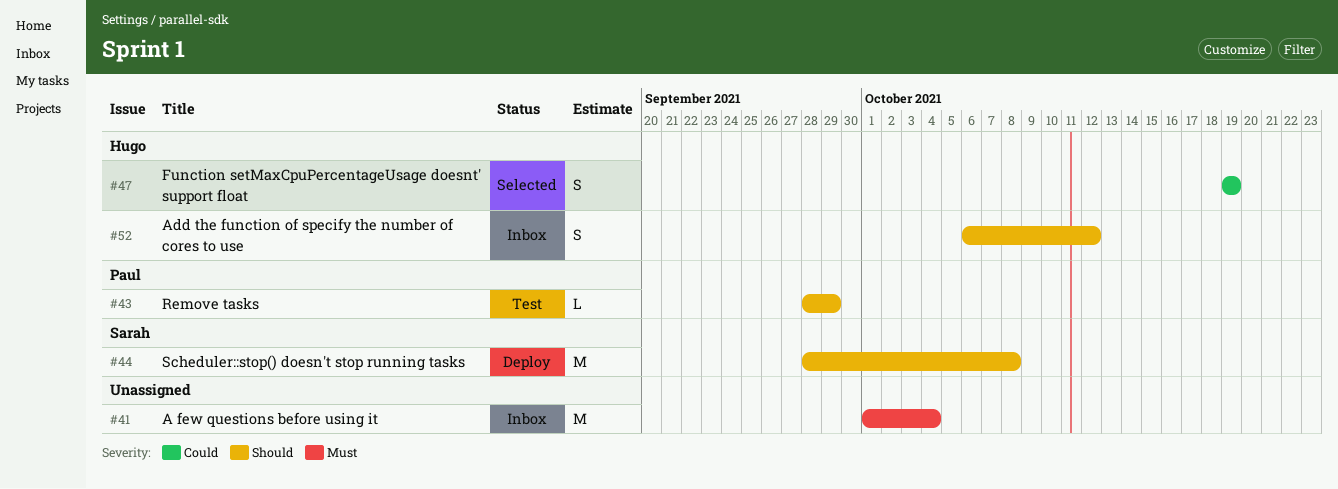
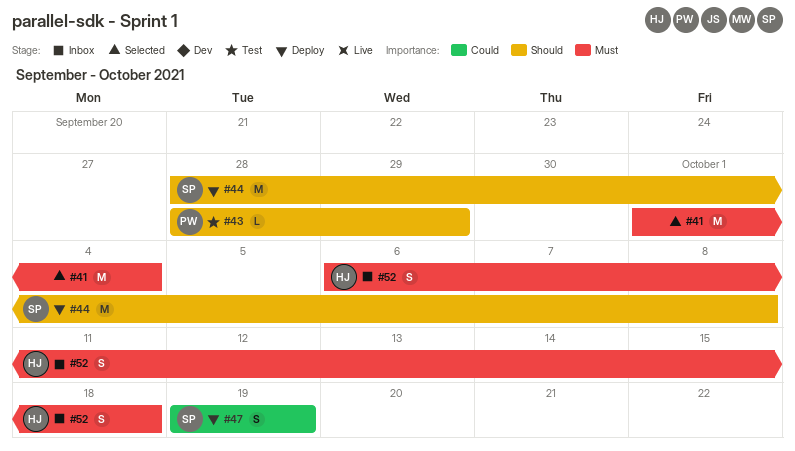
#41, status: Inbox -> Selected
#47, status: Selected -> Deploy
#47, owner: Hugo -> Sarah
#52, priority: Should -> Must
#52, due: Oct 12 -> Oct 18

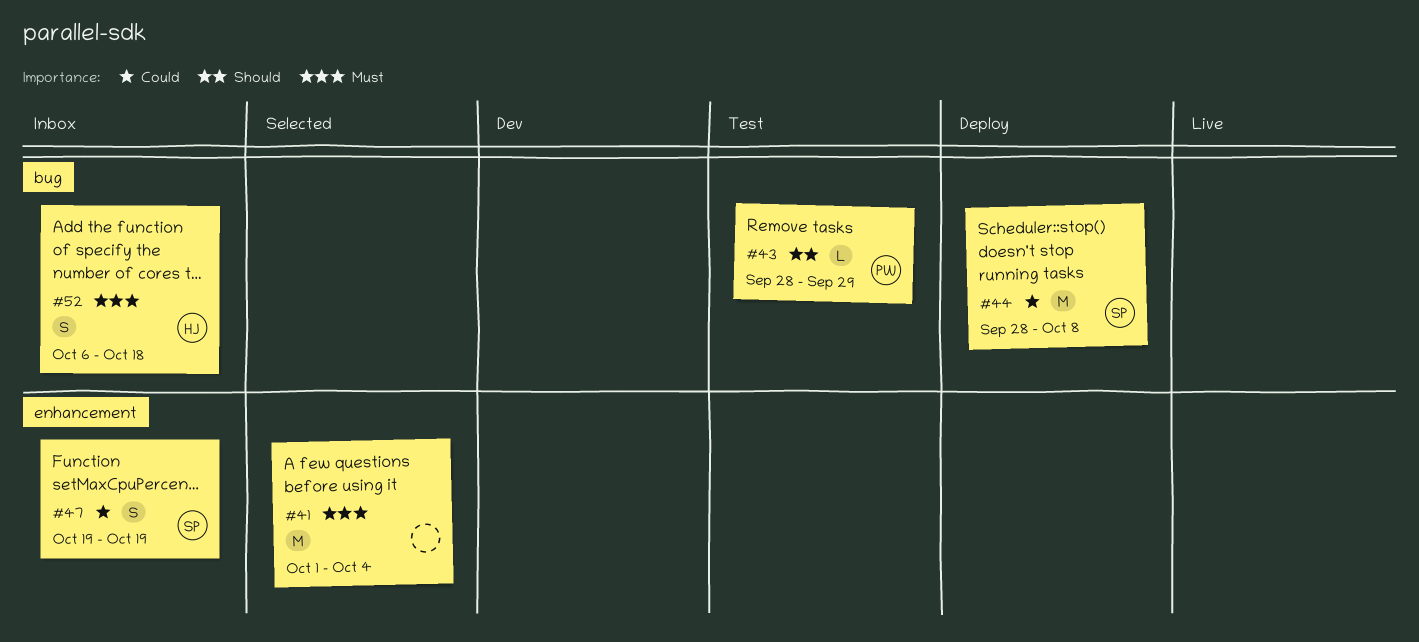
#44, priority: Should -> Could
#47, status: Deploy -> Inbox

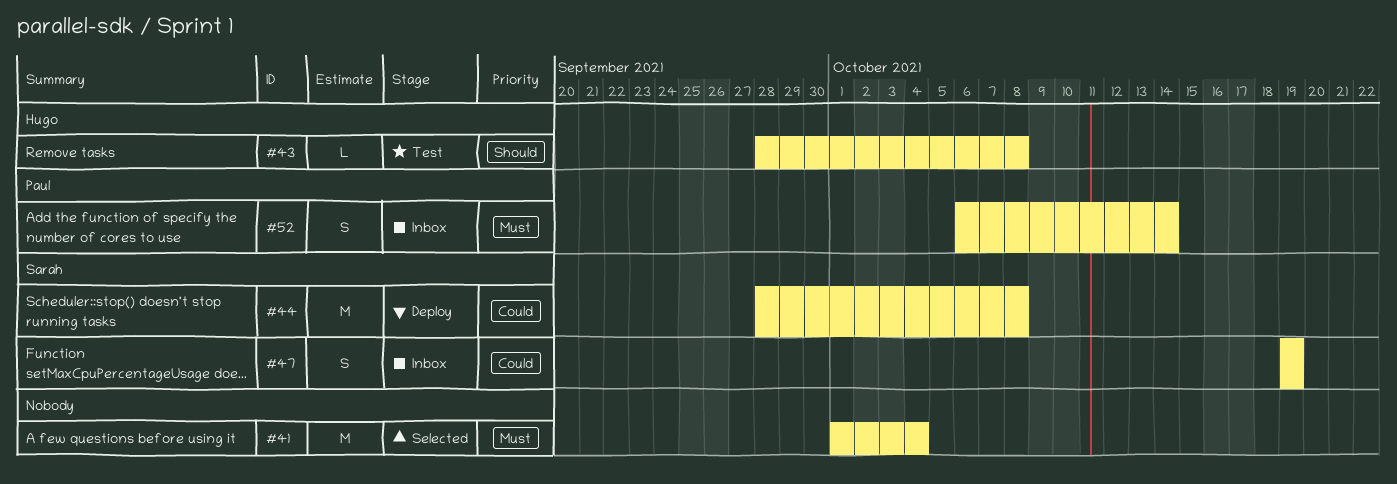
#43, owner: Paul -> Hugo
#43, due: Sep 29 -> Oct 8
#52, owner: Hugo -> Paul
#52, due: Oct 18 -> Oct 14

